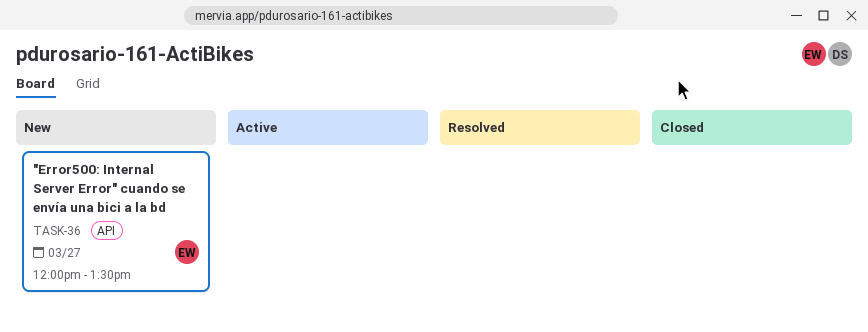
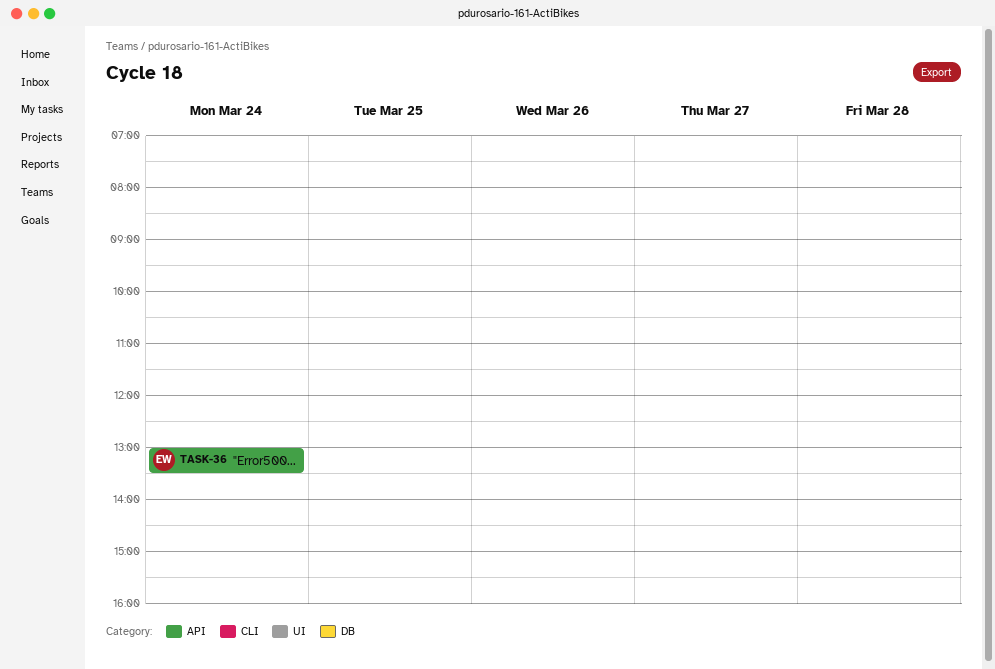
TASK-36, day: Mar 27 -> Mar 24
TASK-36, begins: 12:00 -> 13:00

